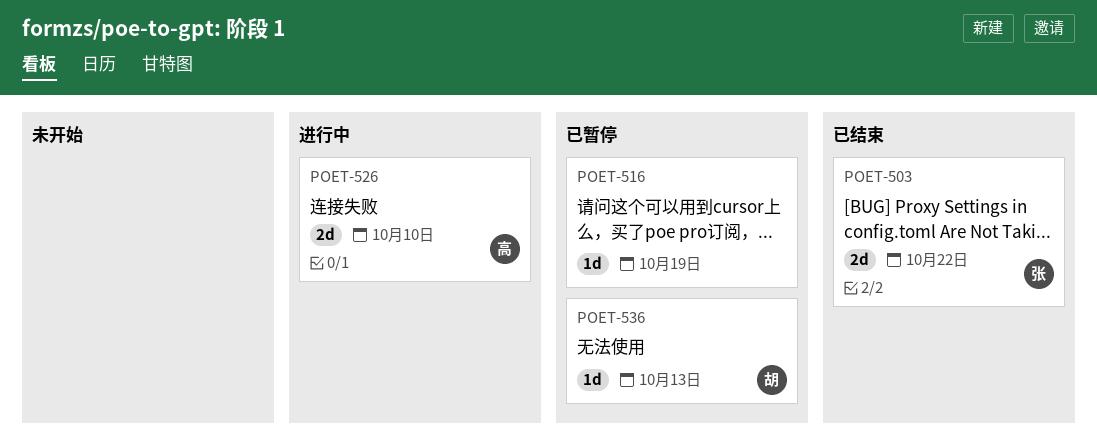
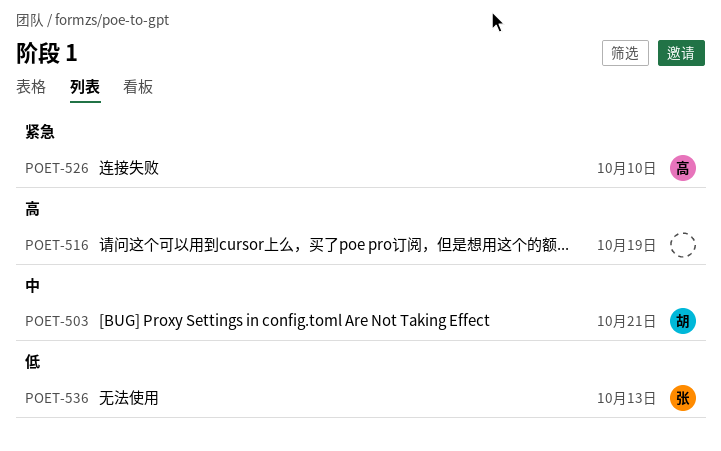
POET-503, owner: 张 -> 胡
POET-503, due: Oct 22 -> Oct 21
POET-536, owner: 胡 -> 张

